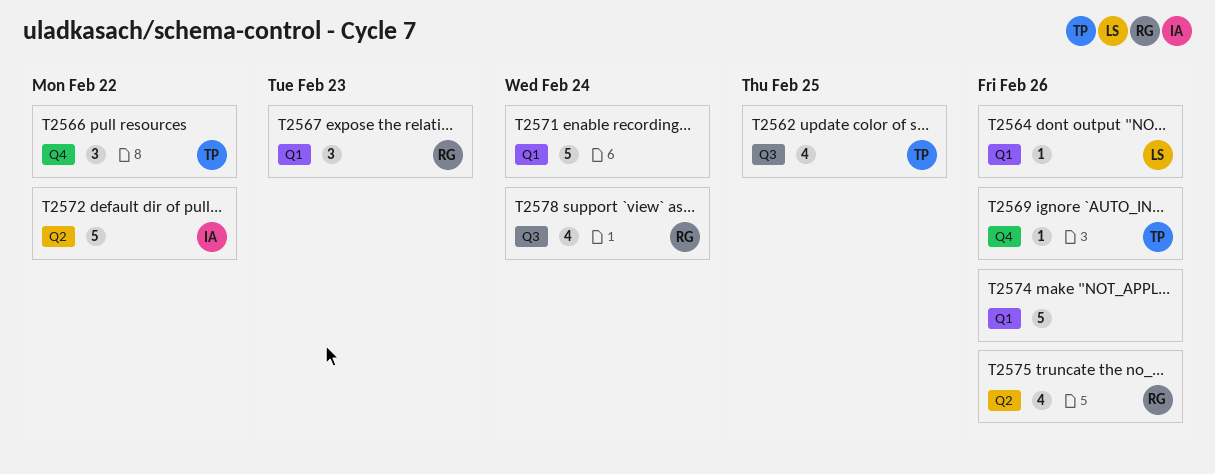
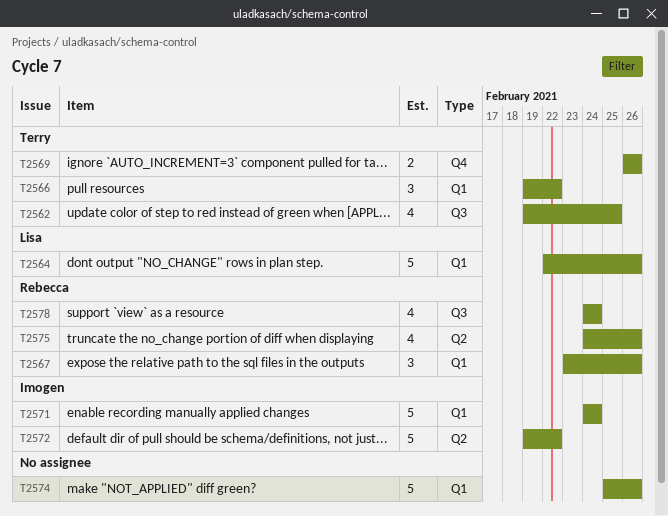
T2564, estimate: 1 -> 5
T2566, label: Q4 -> Q1
T2567, due: Feb 23 -> Feb 26
T2569, estimate: 1 -> 2
T2571, owner: none -> Imogen

